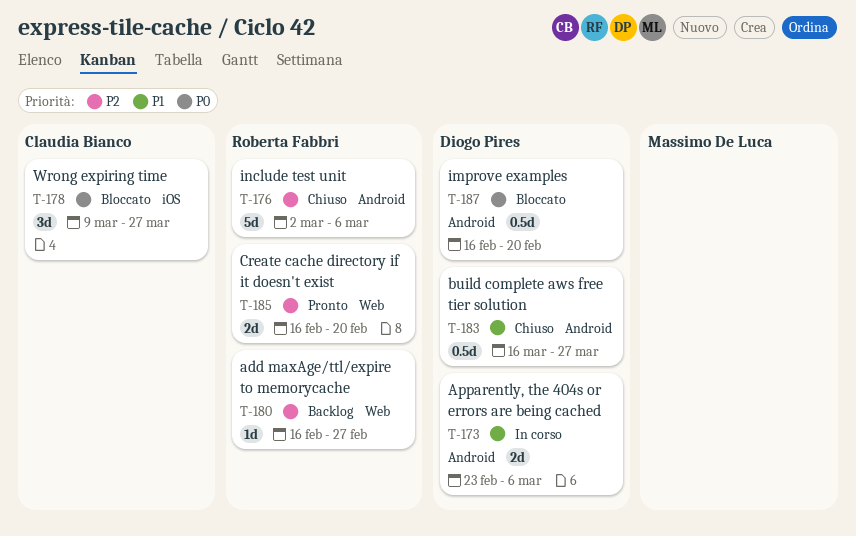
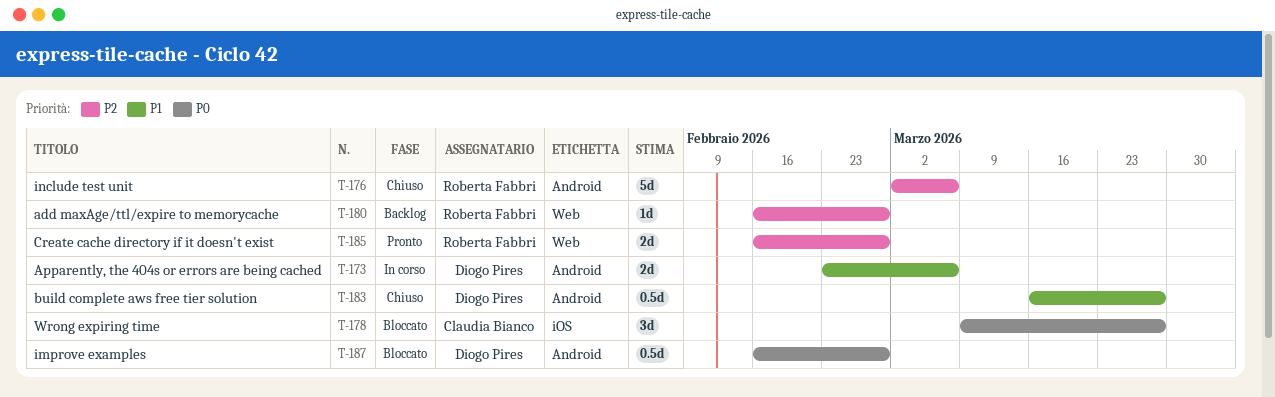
T-185, due: Feb 20 -> Feb 27
T-187, due: Feb 20 -> Feb 27

